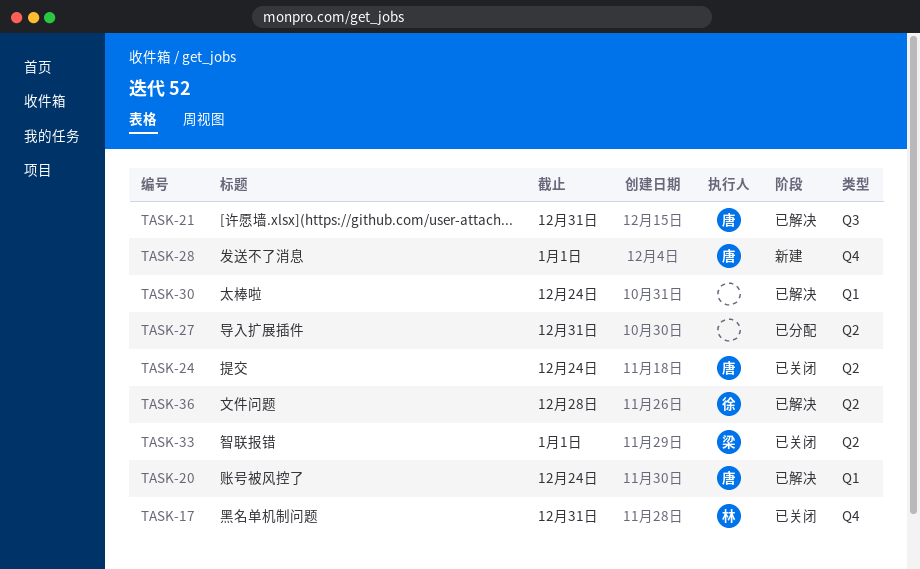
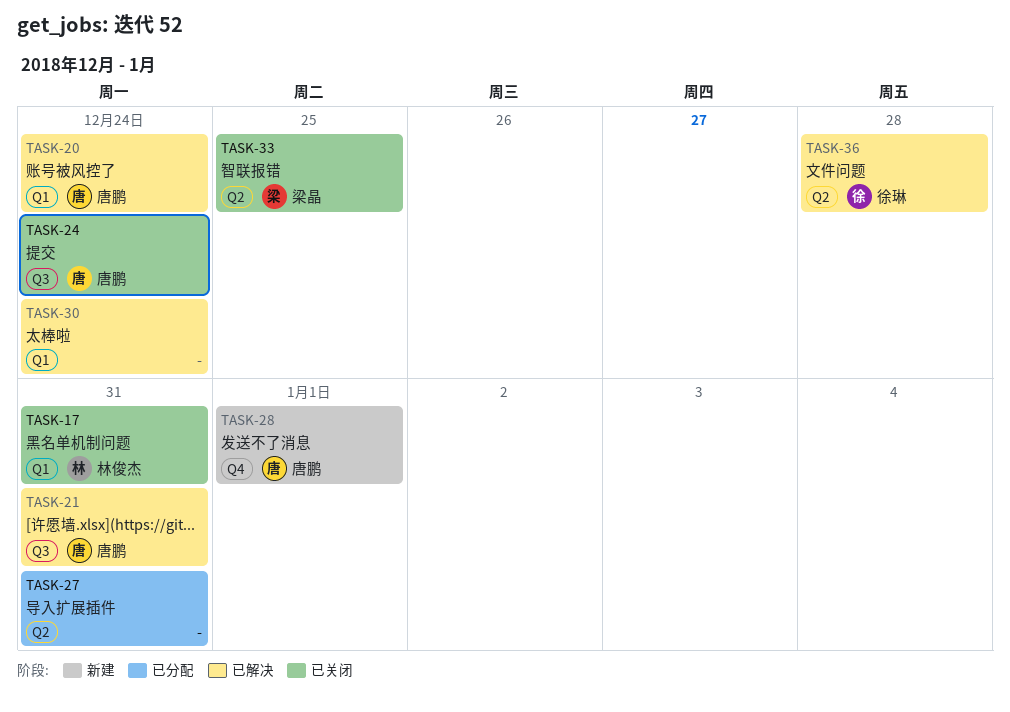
TASK-17, label: Q4 -> Q1
TASK-24, label: Q2 -> Q3
TASK-33, due: Jan 1 -> Dec 25

